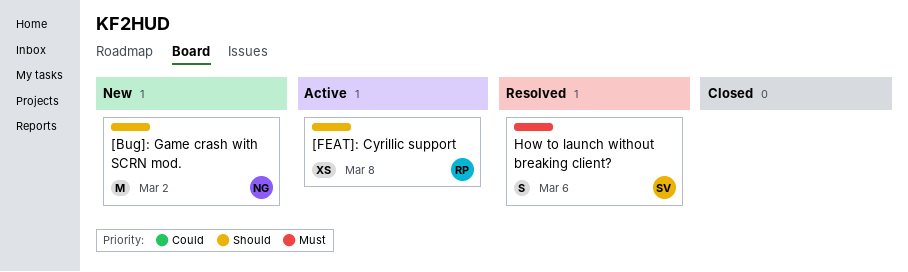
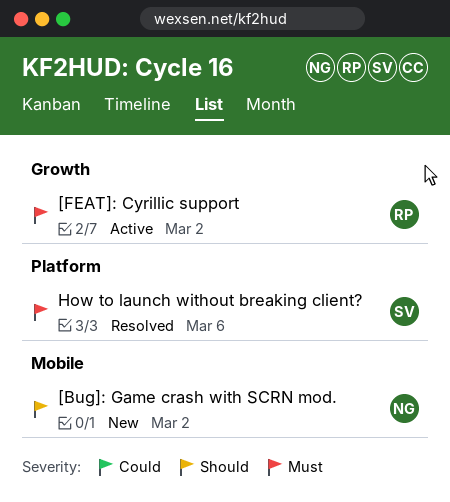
[FEAT]: Cyrillic support, priority: Should -> Must
[FEAT]: Cyrillic support, due: Mar 8 -> Mar 2

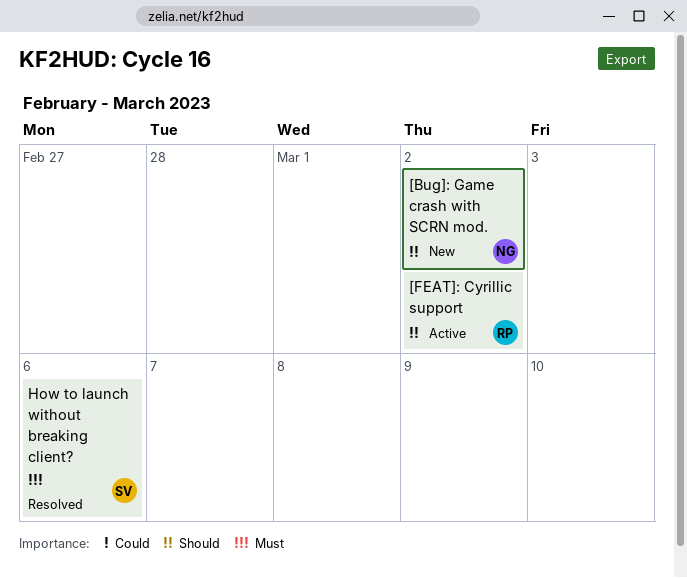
[FEAT]: Cyrillic support, priority: Must -> Should

